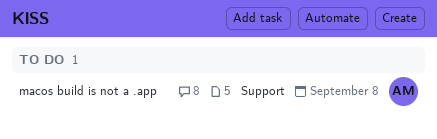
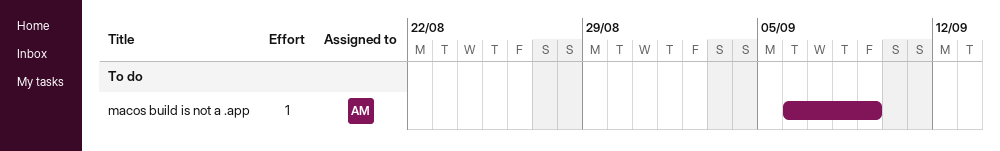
macos build is not a .app, due: Sep 8 -> Sep 9

